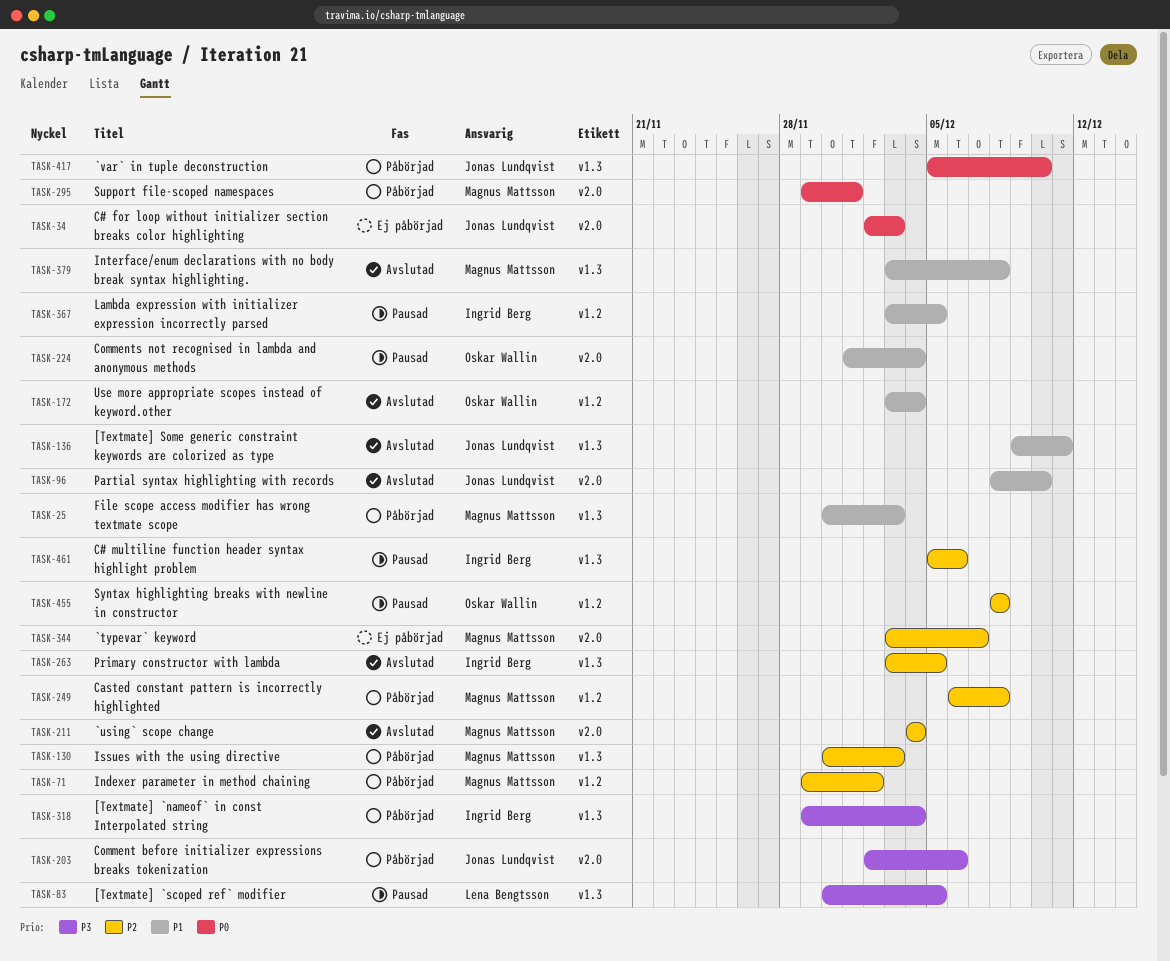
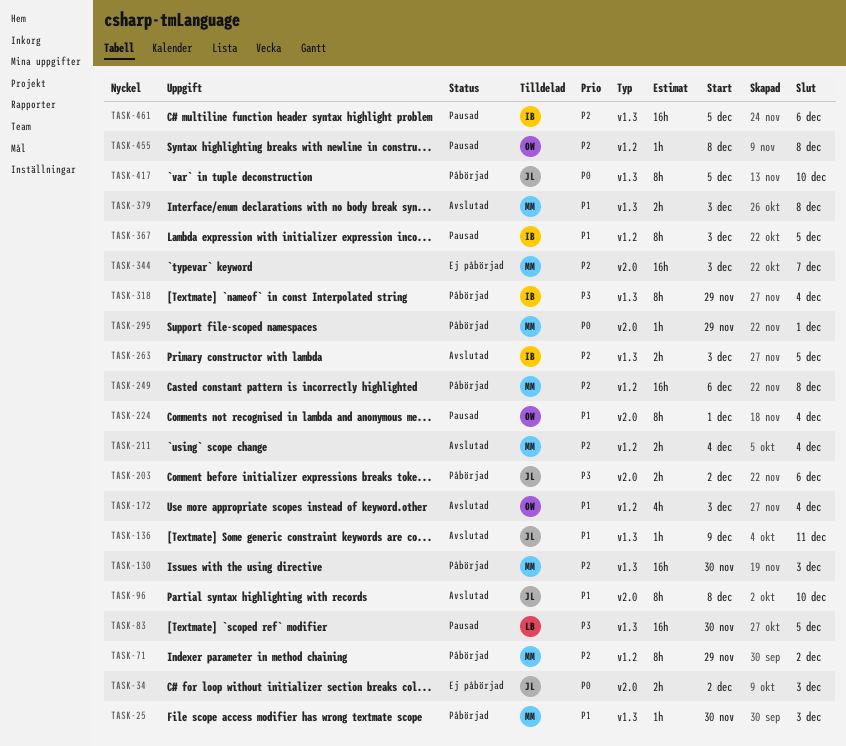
TASK-211, label: v2.0 -> v1.2

